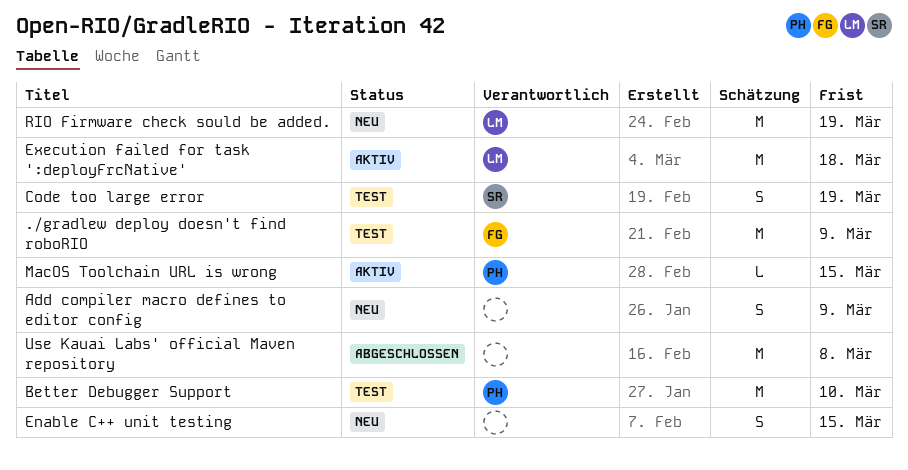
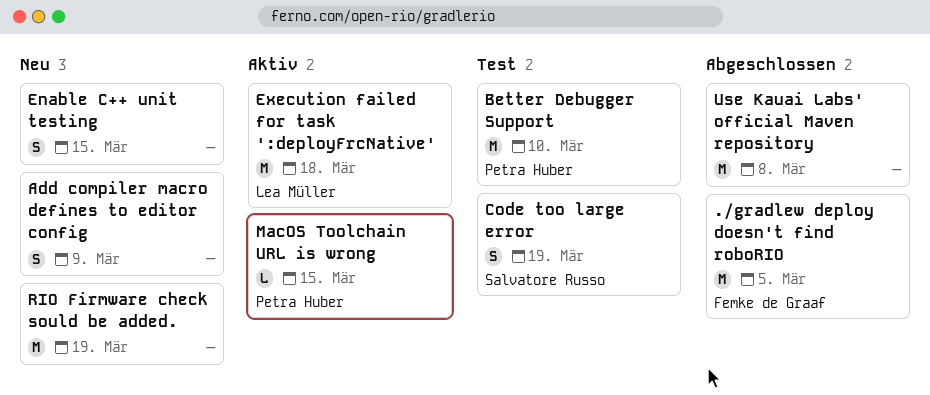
./gradlew deploy doesn't find roboRIO, status: Test -> Abgeschlossen
./gradlew deploy doesn't find roboRIO, due: Mar 9 -> Mar 5
RIO Firmware check sould be added., owner: Lea Müller -> none

